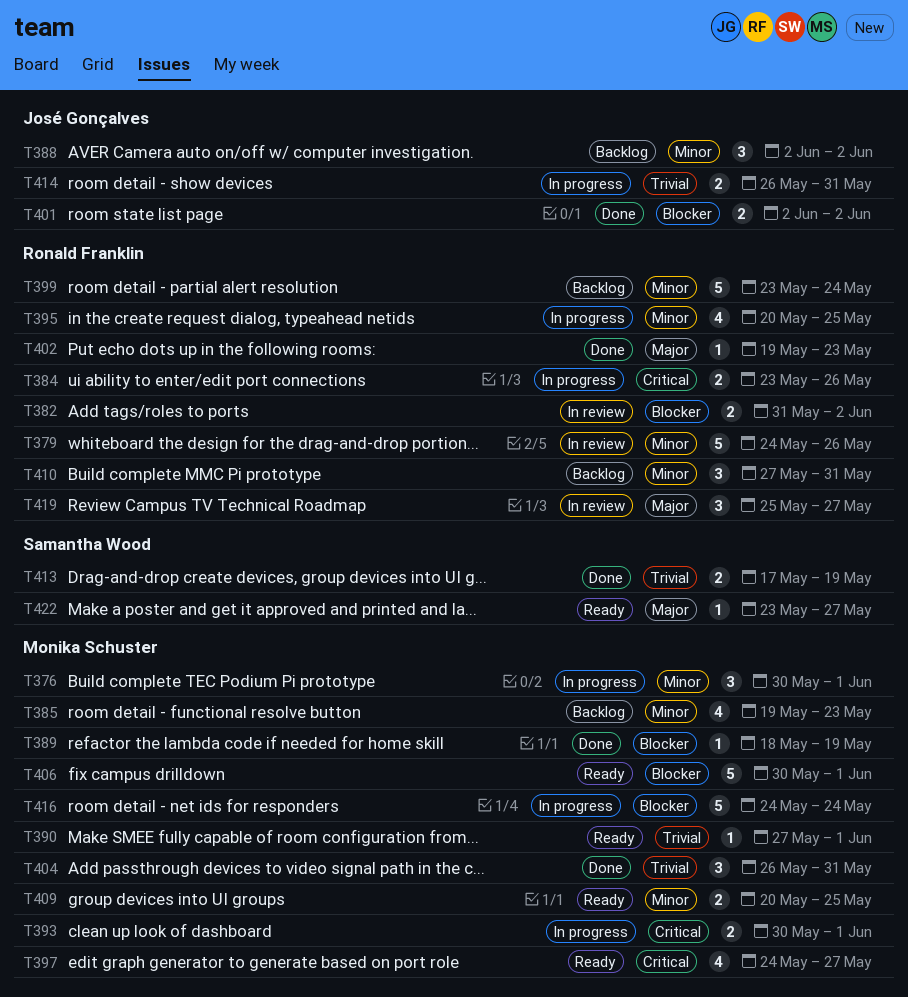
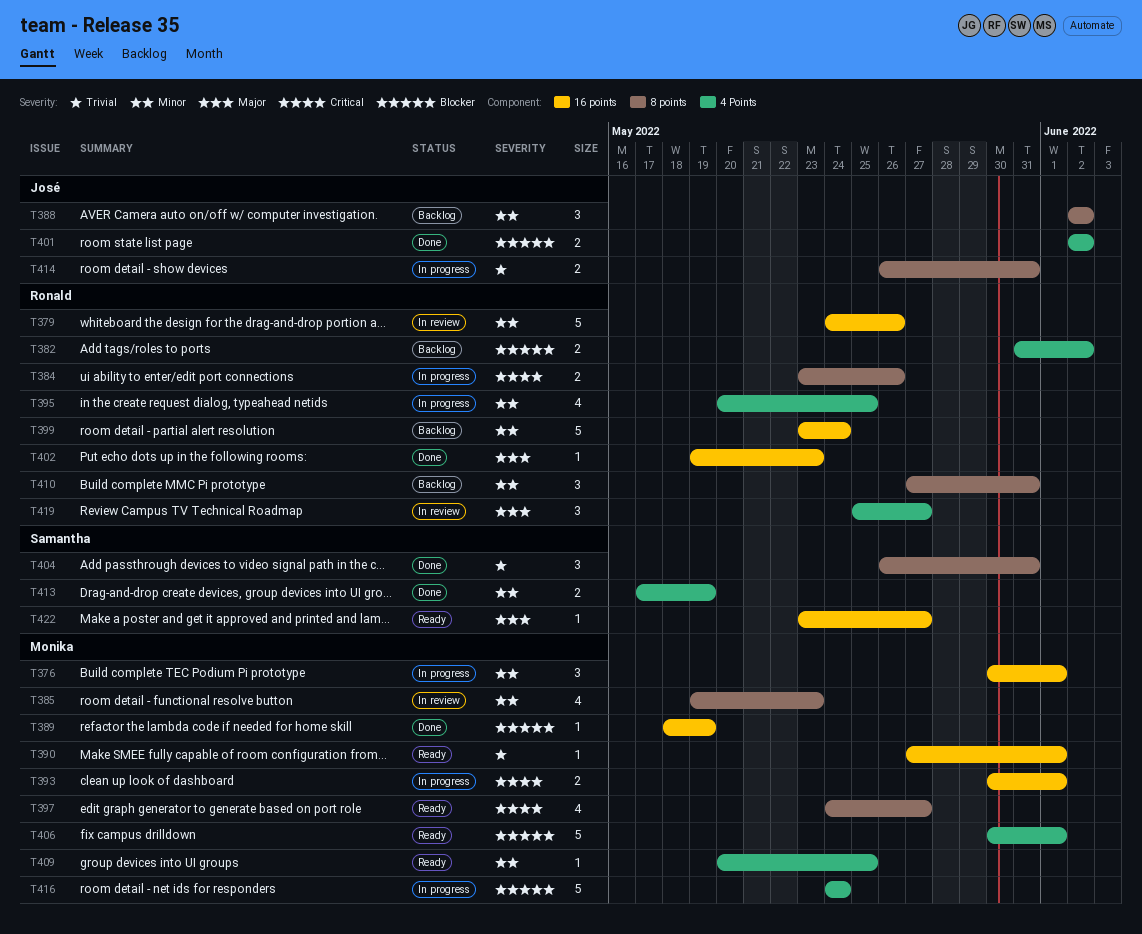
T382, status: In review -> Backlog
T385, status: Backlog -> In review
T404, owner: Monika Schuster -> Samantha Wood
T409, estimate: 2 -> 1
T413, priority: Trivial -> Minor

